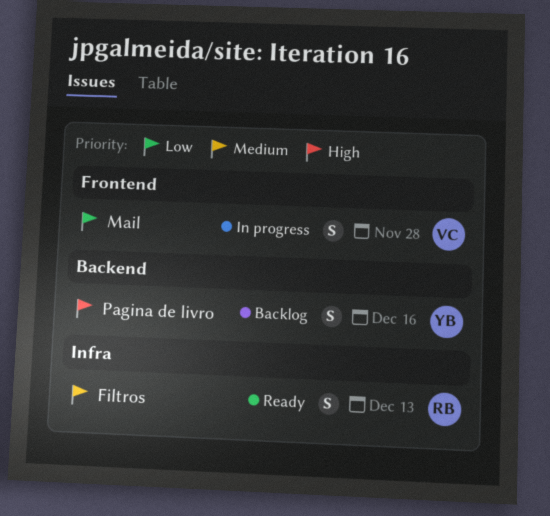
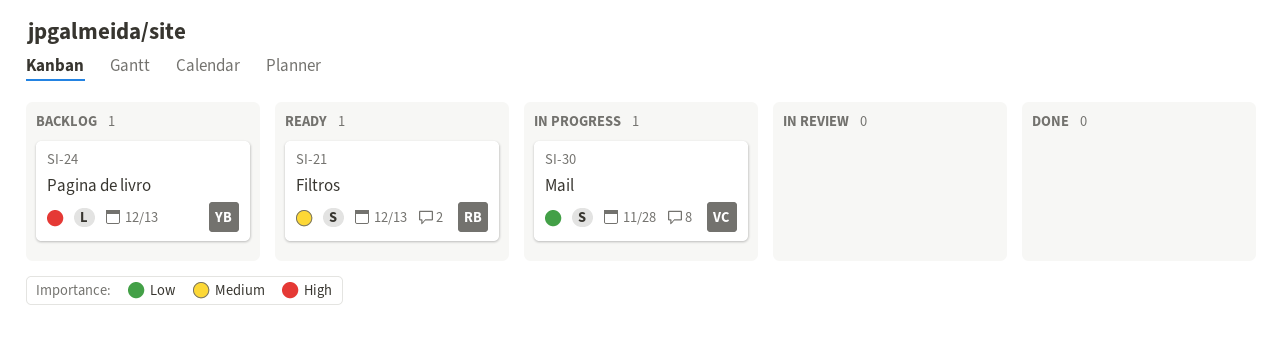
Pagina de livro, estimate: S -> L
Pagina de livro, due: Dec 16 -> Dec 13

